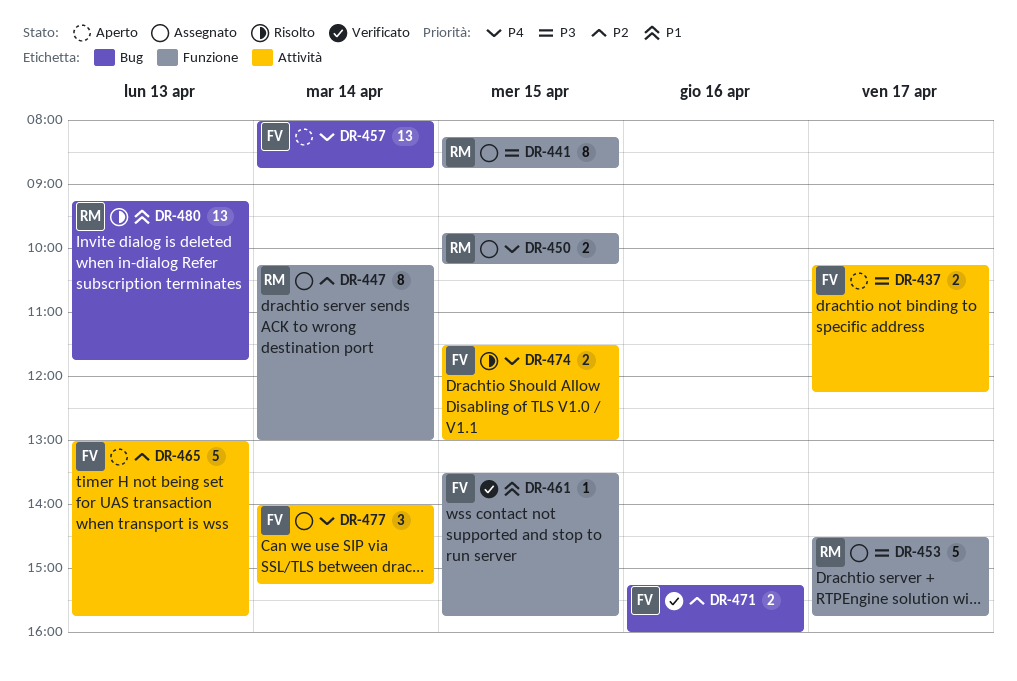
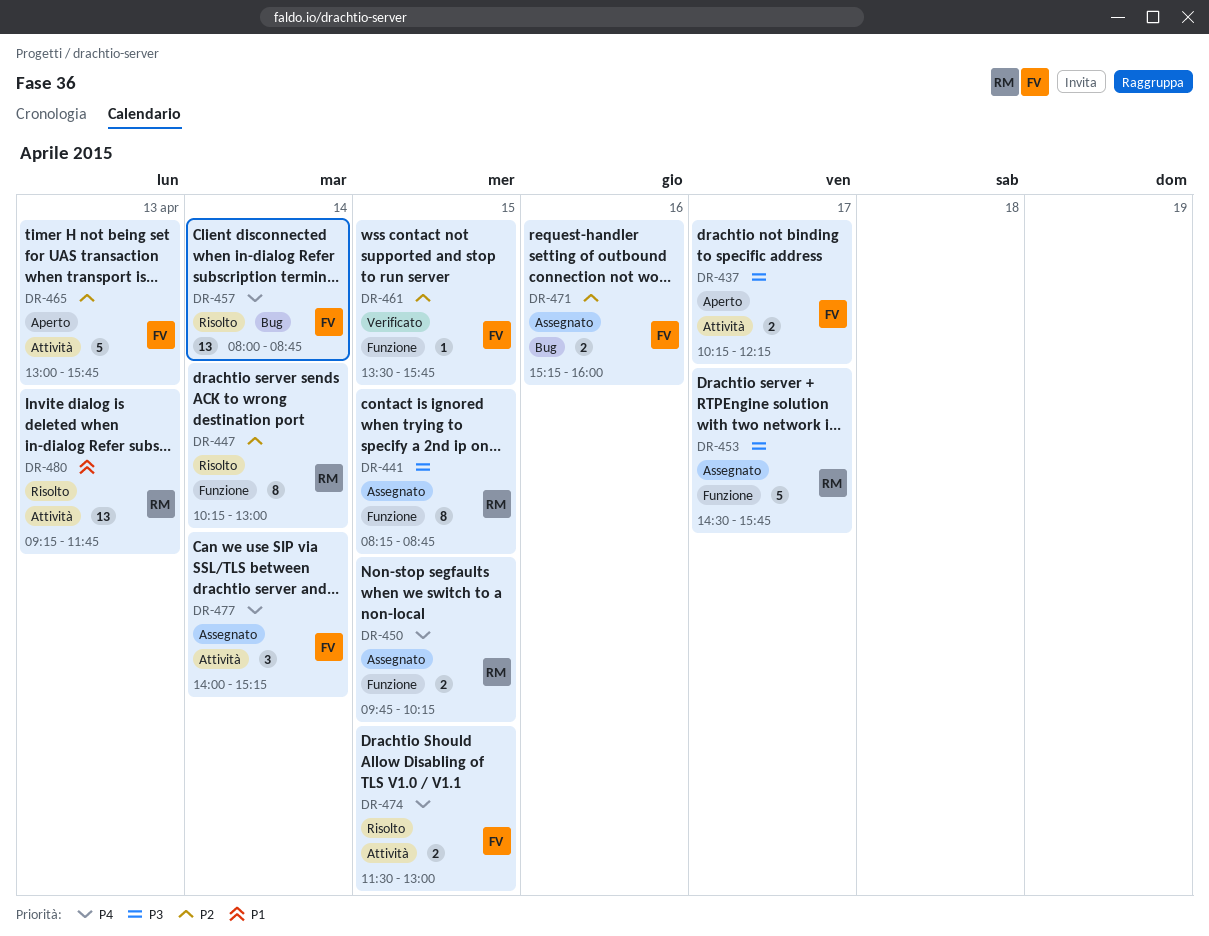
DR-447, status: Assegnato -> Risolto
DR-457, status: Aperto -> Risolto
DR-461, priority: P1 -> P2
DR-471, status: Verificato -> Assegnato
DR-480, label: Bug -> Attività

